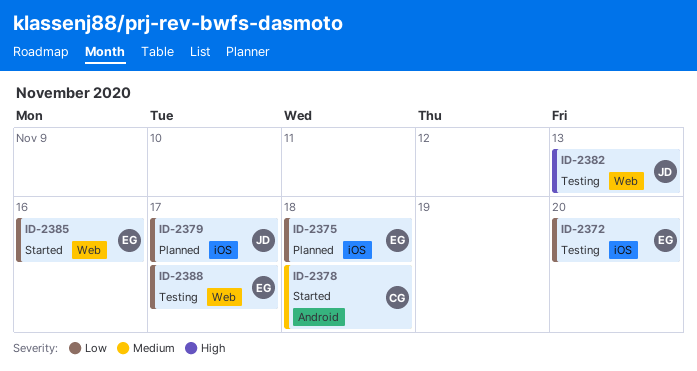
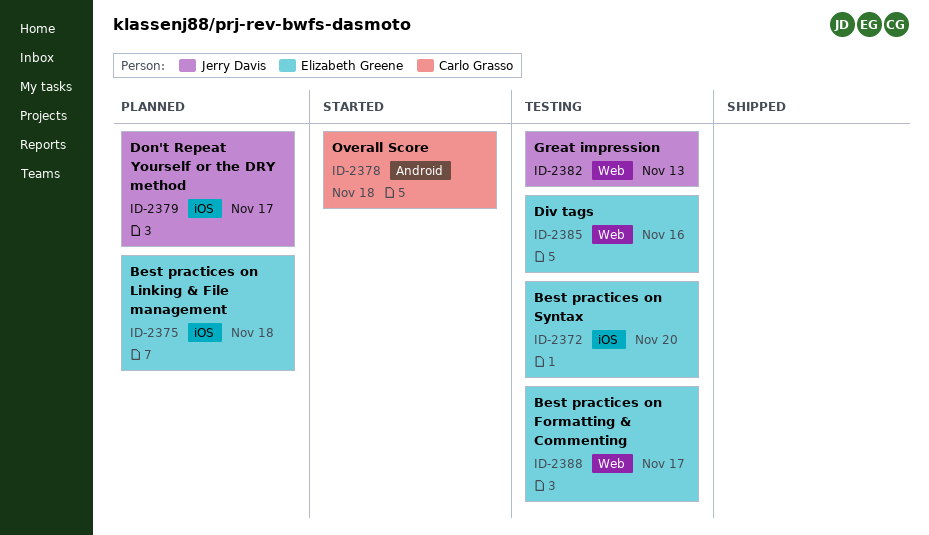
ID-2385, status: Started -> Testing

